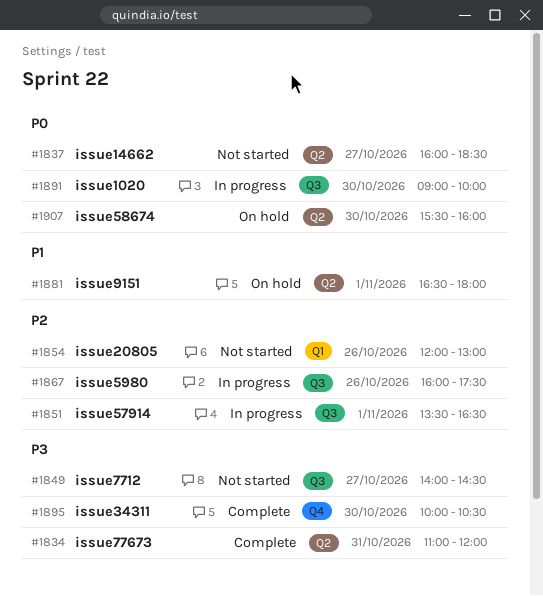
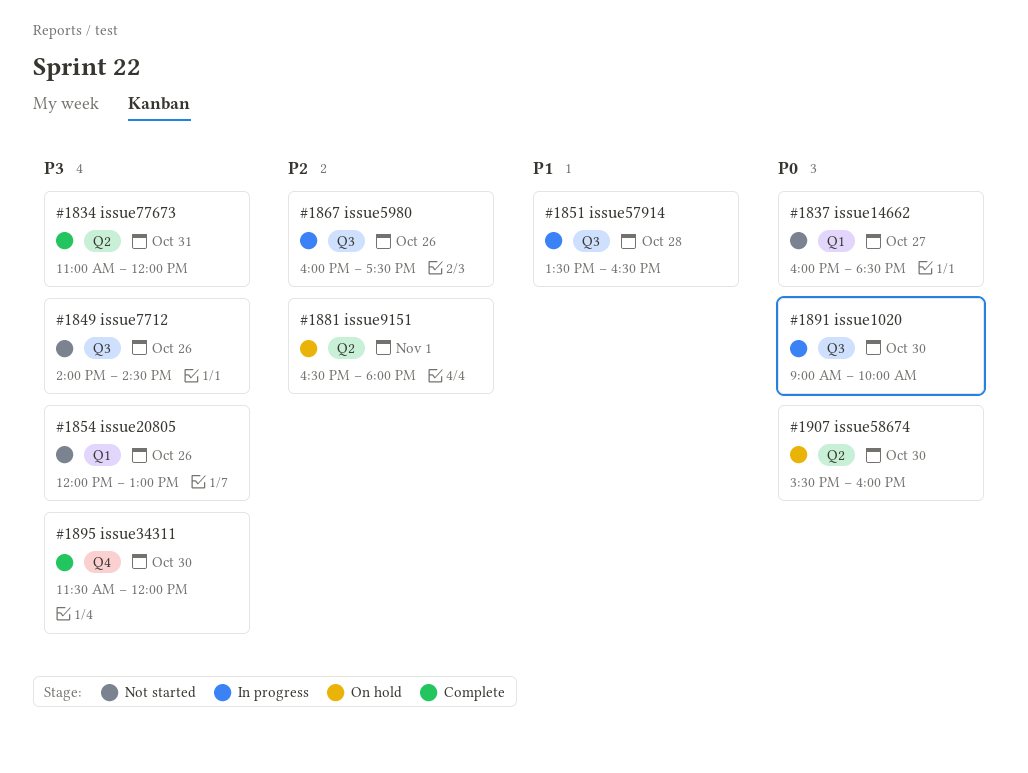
#1837, label: Q2 -> Q1
#1849, day: Oct 27 -> Oct 26
#1851, priority: P2 -> P1
#1851, day: Nov 1 -> Oct 28
#1854, priority: P2 -> P3
#1881, priority: P1 -> P2
#1895, begins: 10:00 -> 11:30
#1895, ends: 10:30 -> 12:00

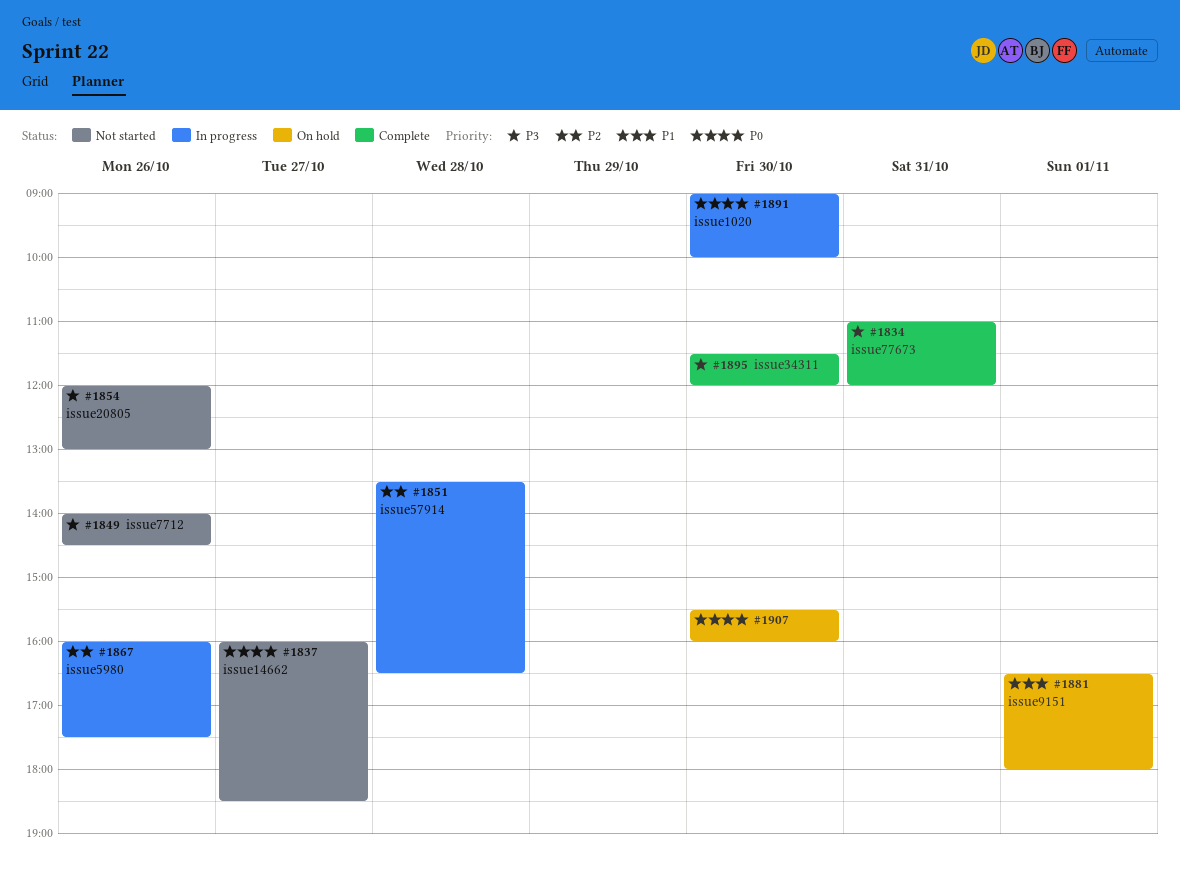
#1851, priority: P1 -> P2
#1881, priority: P2 -> P1

